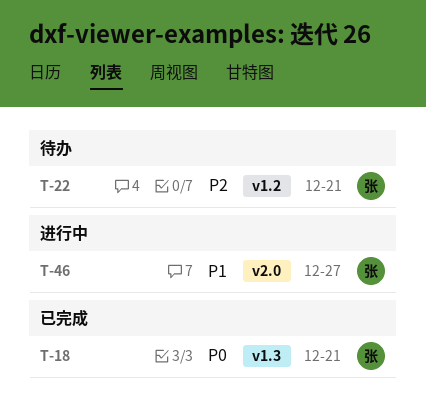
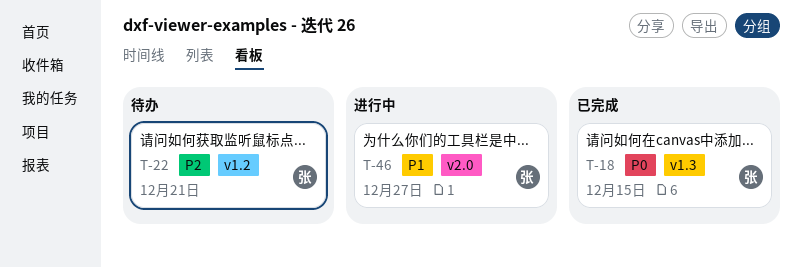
T-18, due: Dec 21 -> Dec 15

